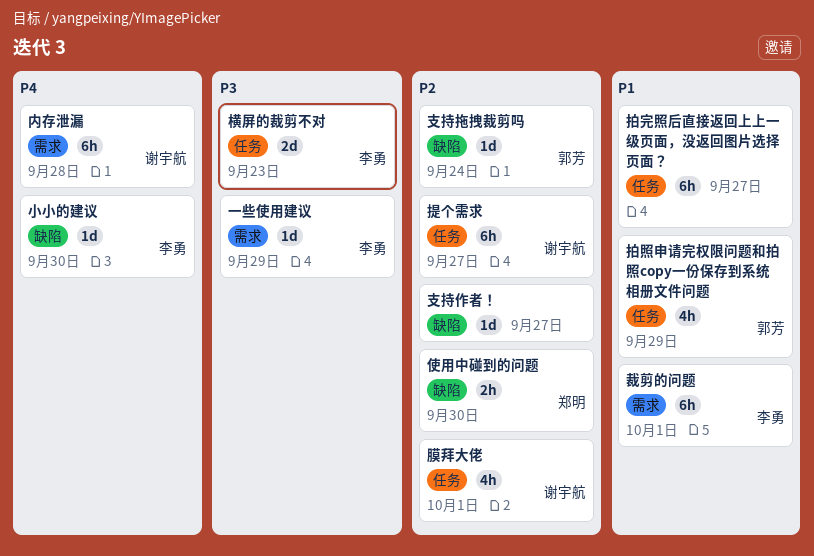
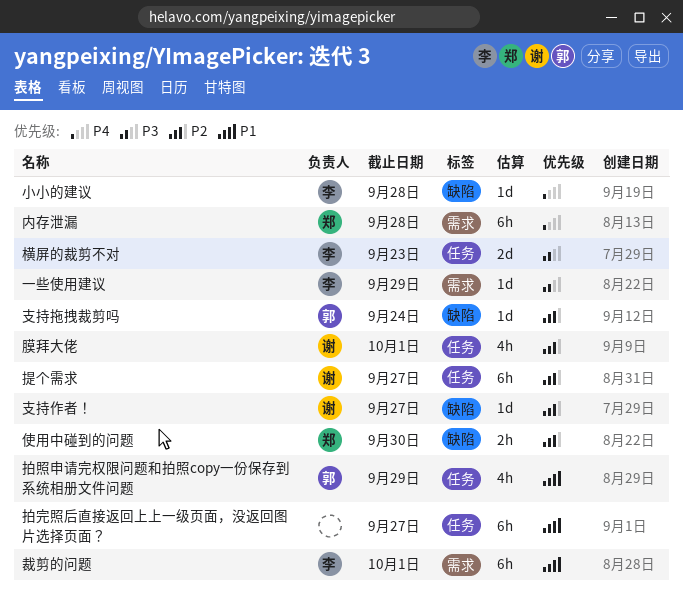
内存泄漏, owner: 谢宇航 -> 郑明
小小的建议, due: Sep 30 -> Sep 28
支持作者！, owner: none -> 谢宇航

